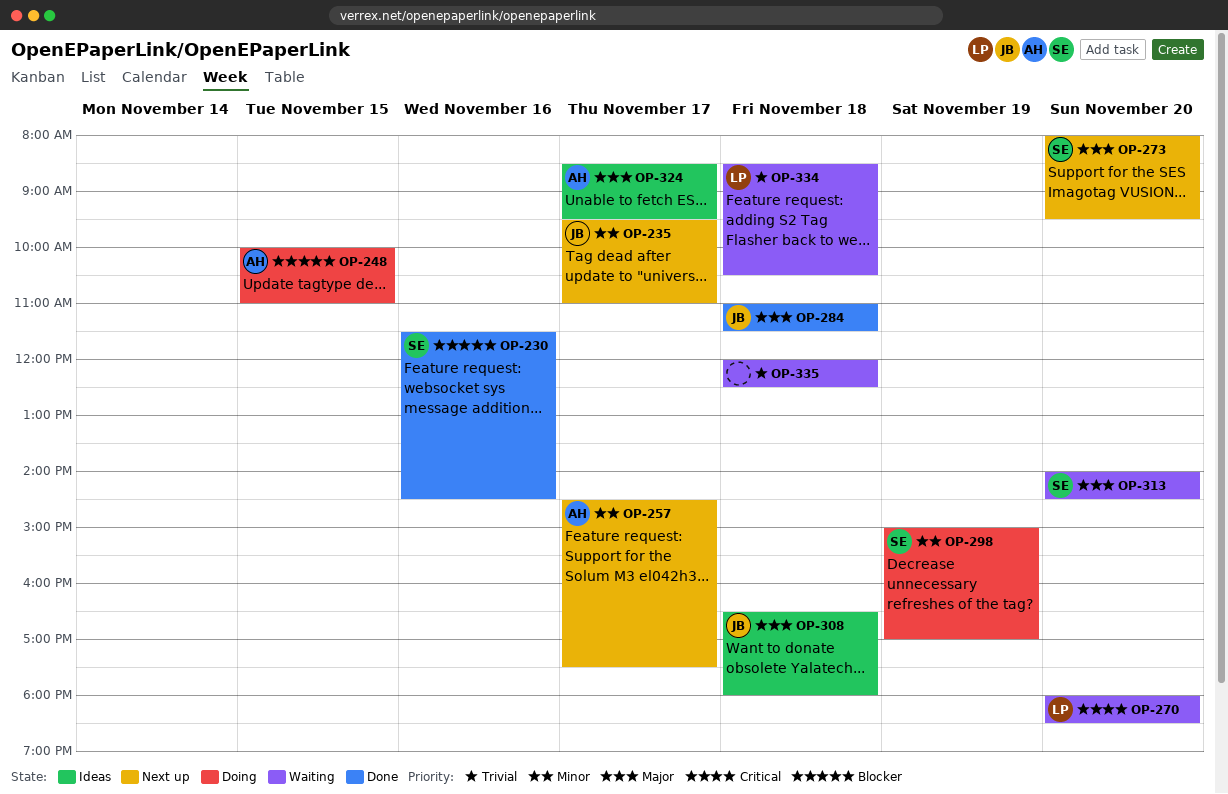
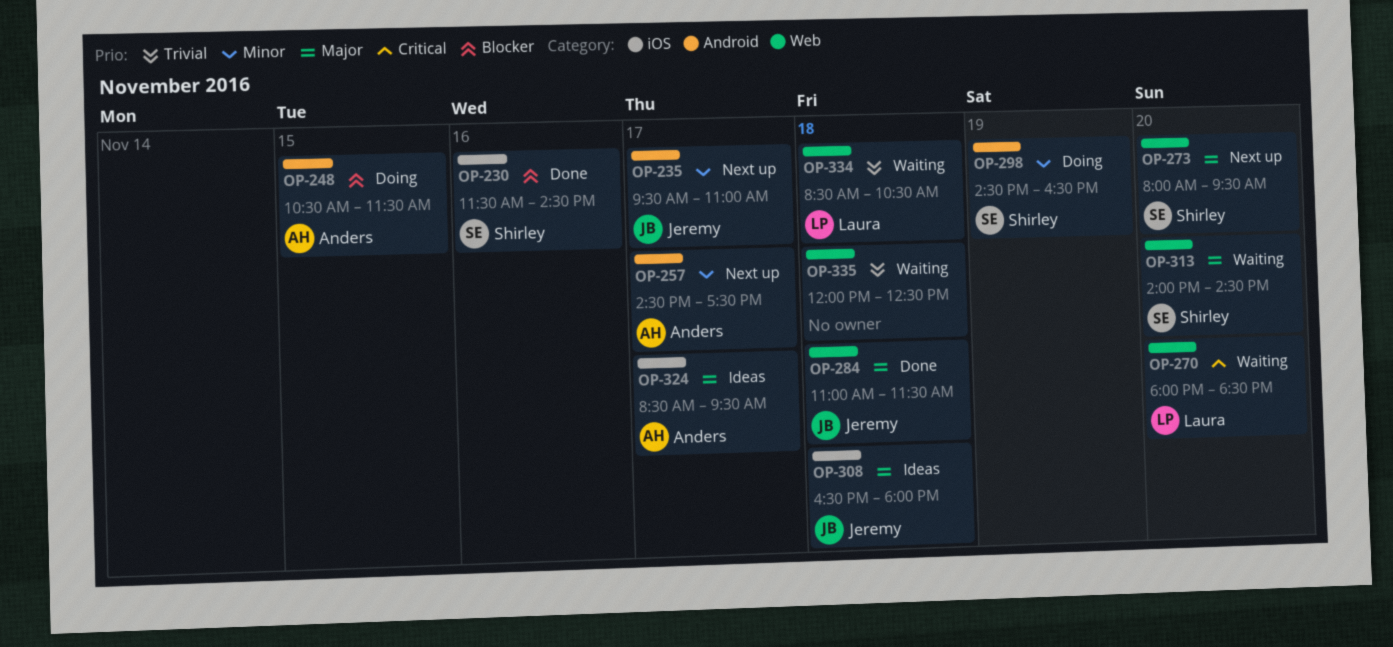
OP-248, begins: 10:00 -> 10:30
OP-248, ends: 11:00 -> 11:30
OP-298, begins: 15:00 -> 14:30
OP-298, ends: 17:00 -> 16:30

